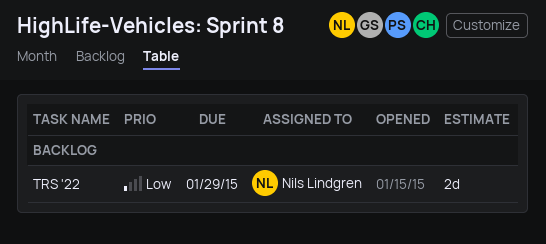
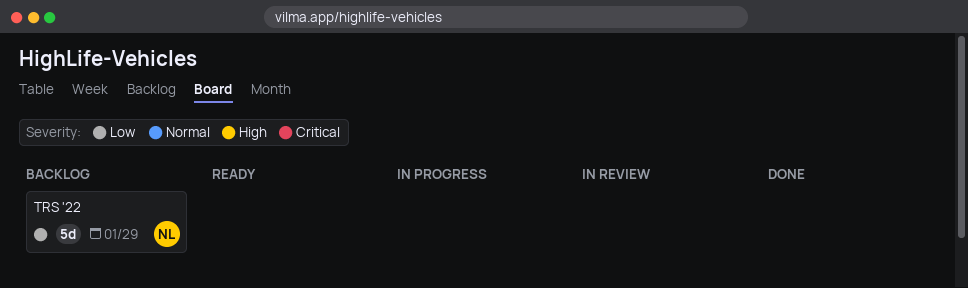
TRS '22, estimate: 2d -> 5d

